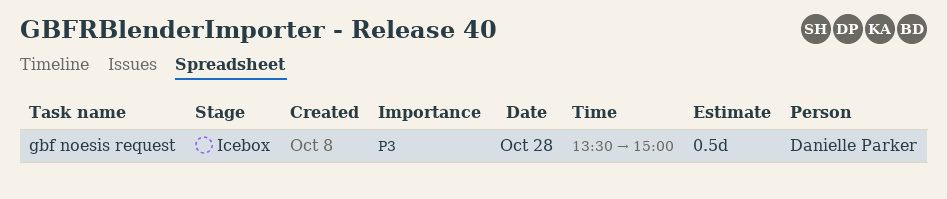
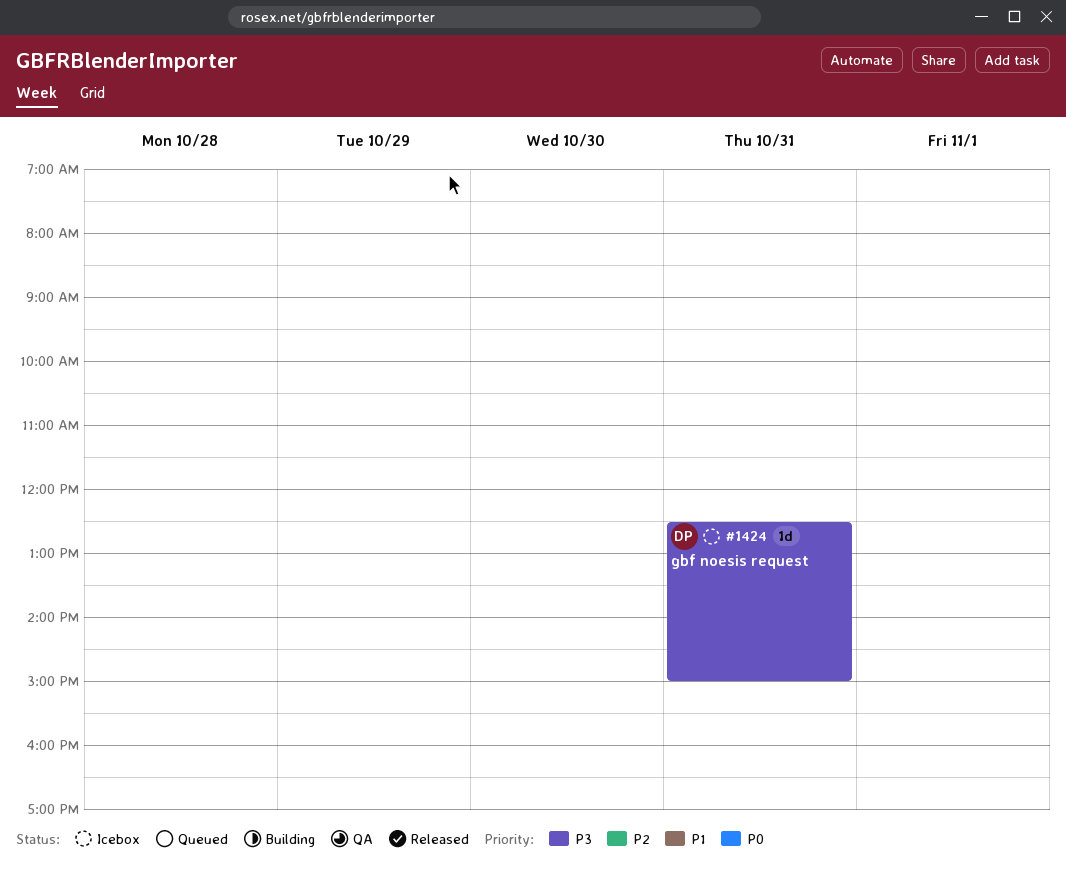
gbf noesis request, estimate: 0.5d -> 1d
gbf noesis request, day: Oct 28 -> Oct 31
gbf noesis request, begins: 13:30 -> 12:30

